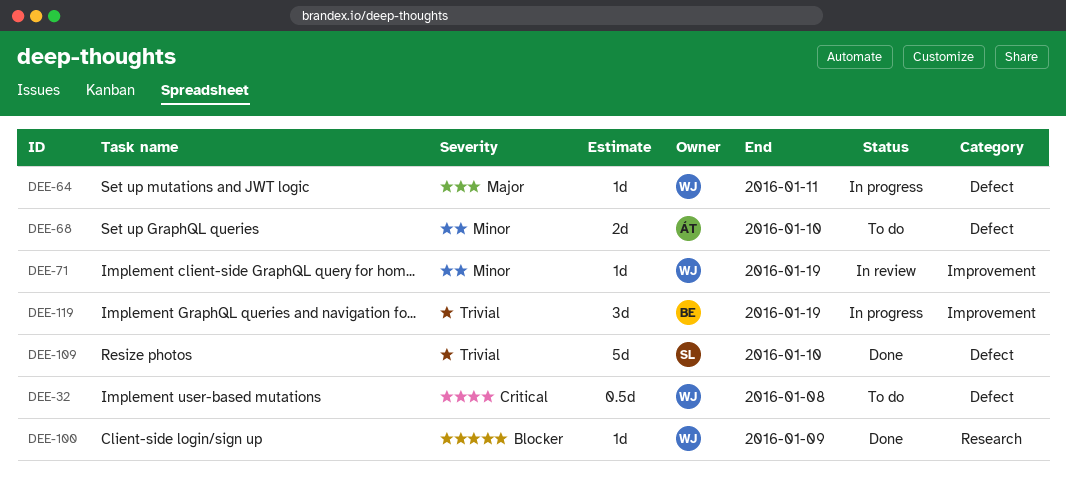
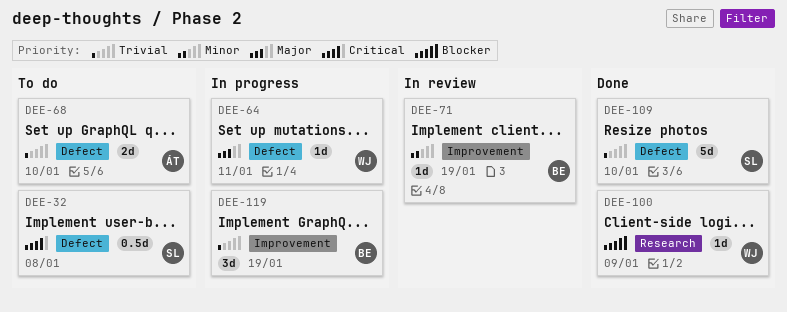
DEE-32, owner: WJ -> SL
DEE-68, priority: Minor -> Trivial
DEE-71, owner: WJ -> BE

